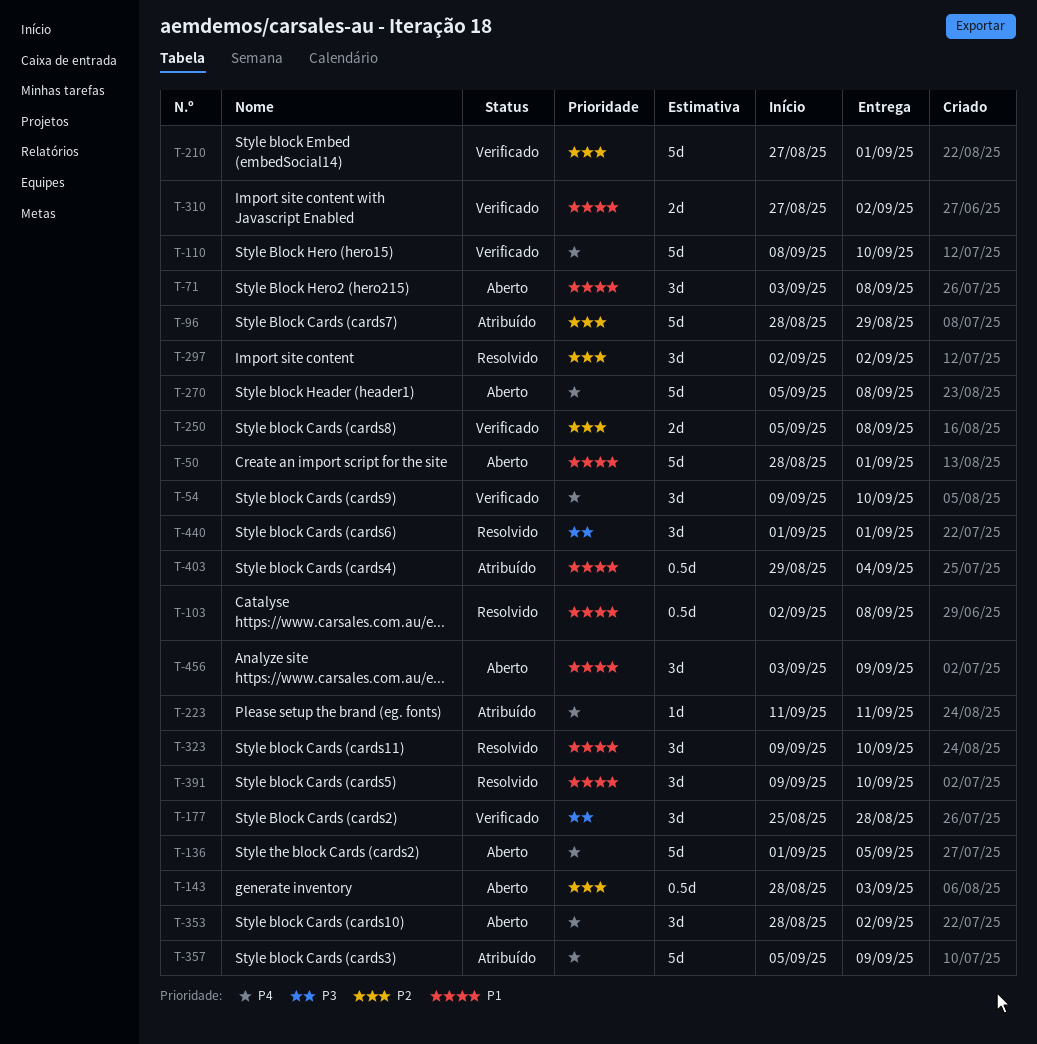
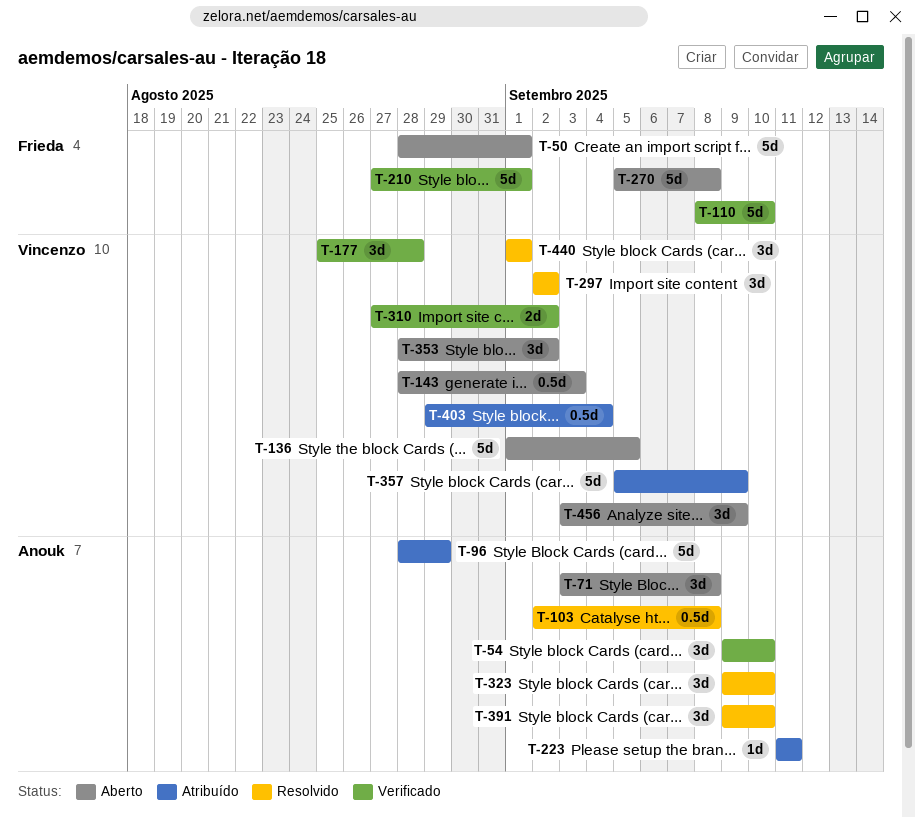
T-250: present -> none

